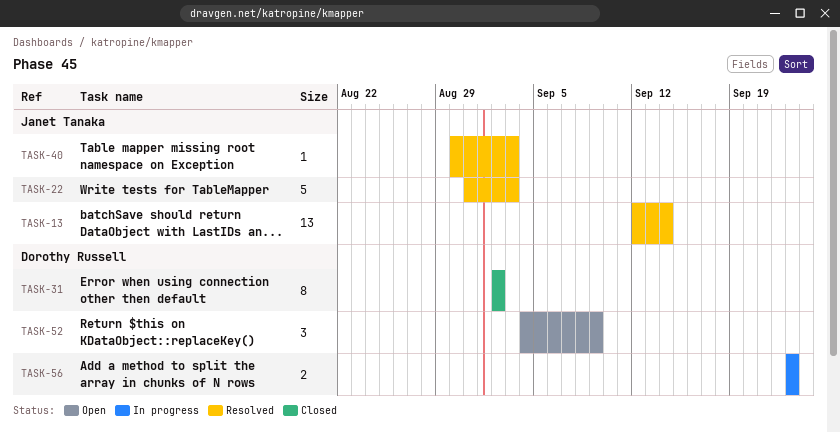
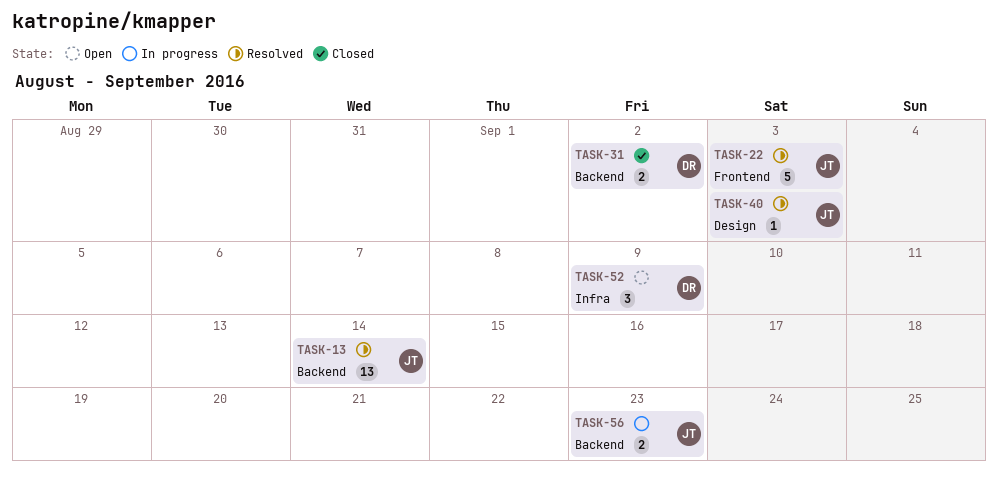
TASK-31, estimate: 8 -> 2
TASK-56, owner: Dorothy Russell -> Janet Tanaka

